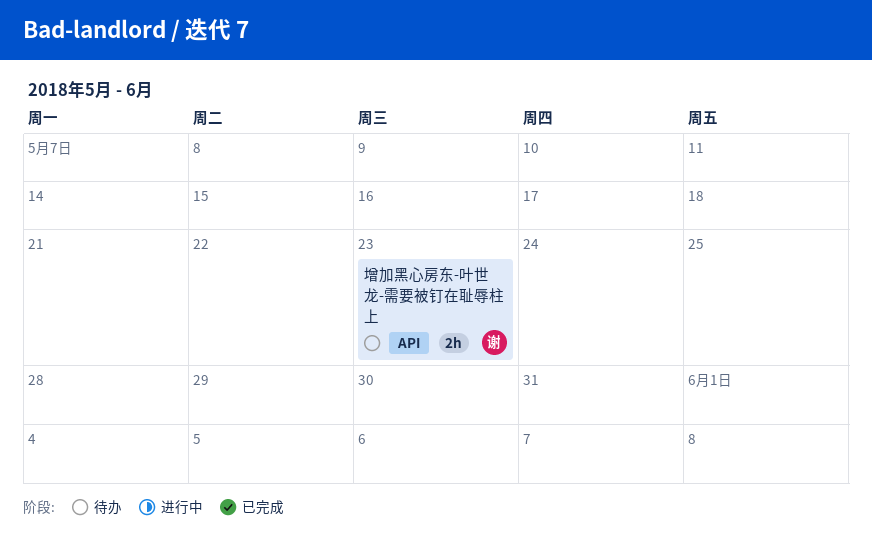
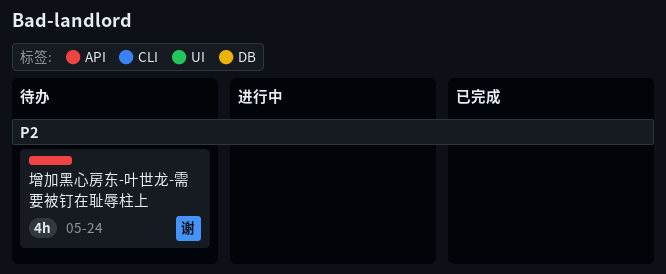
增加黑心房东-叶世龙-需要被钉在耻辱柱上, estimate: 2h -> 4h
增加黑心房东-叶世龙-需要被钉在耻辱柱上, due: May 23 -> May 24

